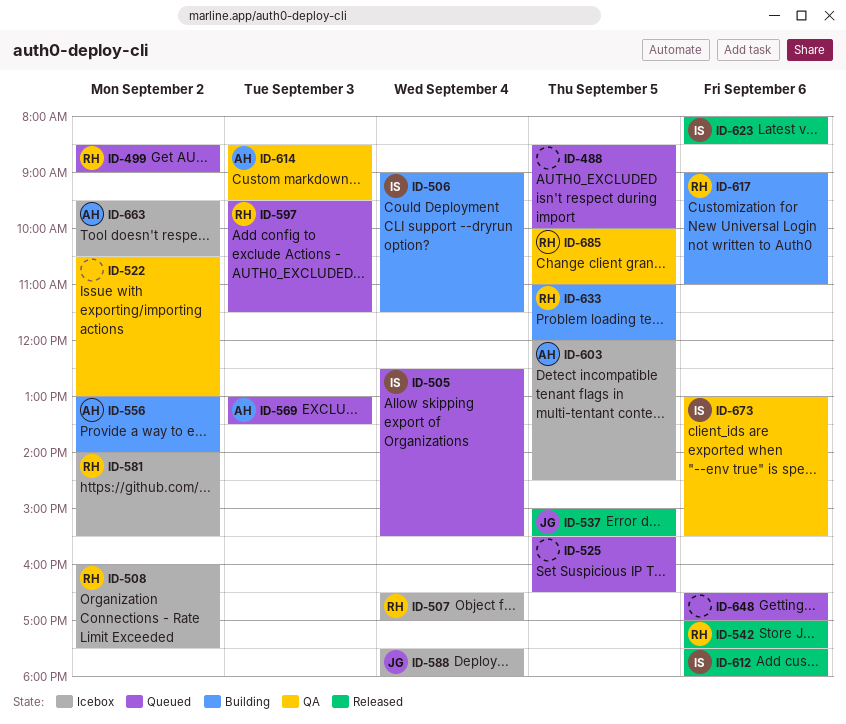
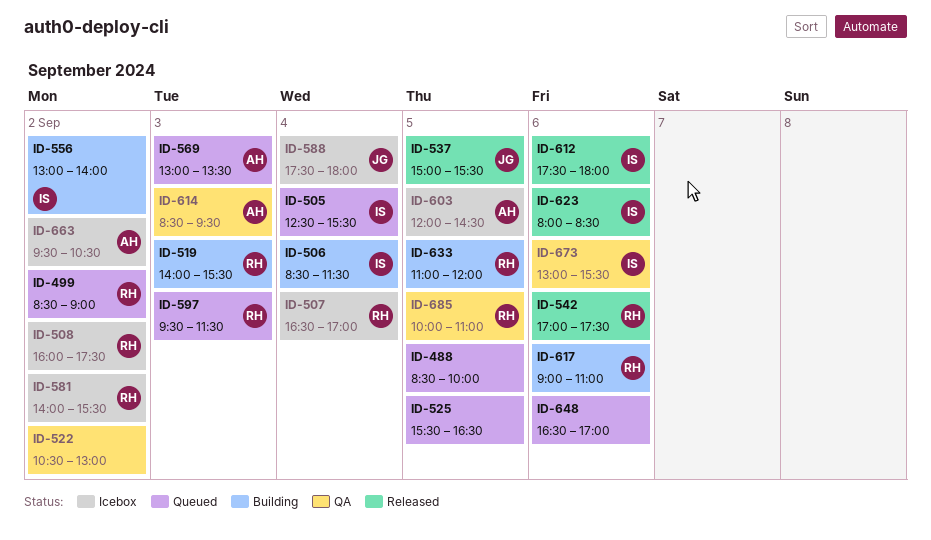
ID-506, begins: 09:00 -> 08:30
ID-519: none -> present
ID-556, owner: AH -> IS

